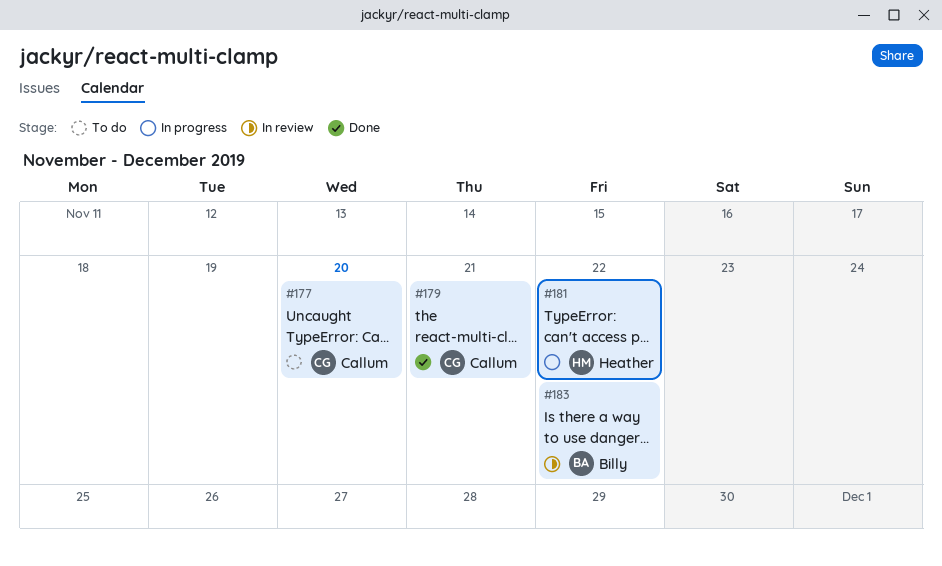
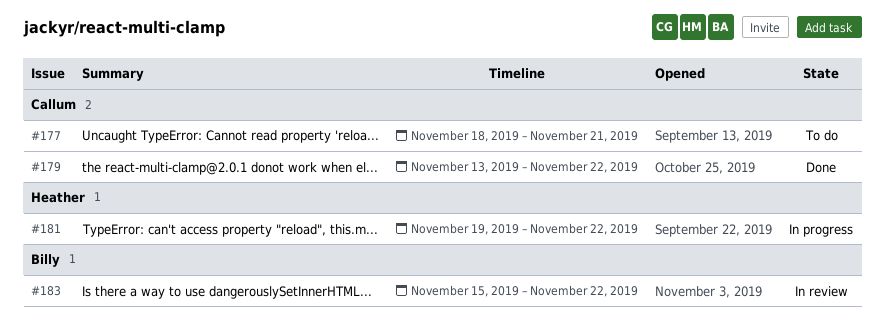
#177, due: Nov 20 -> Nov 21
#179, due: Nov 21 -> Nov 22

